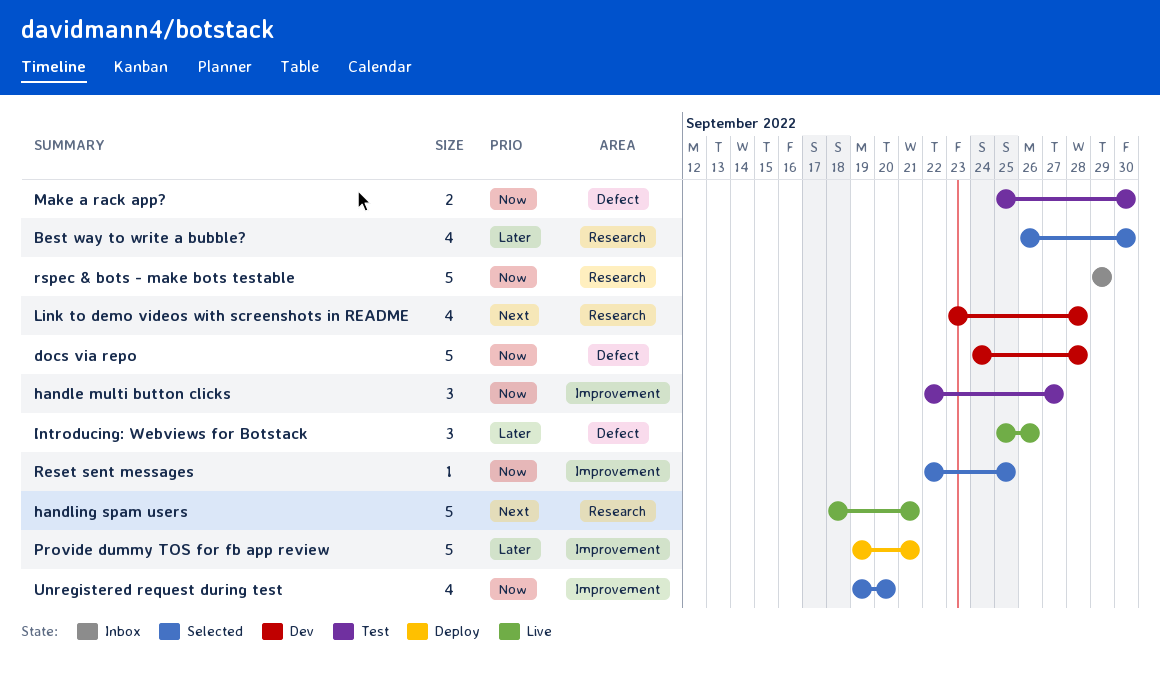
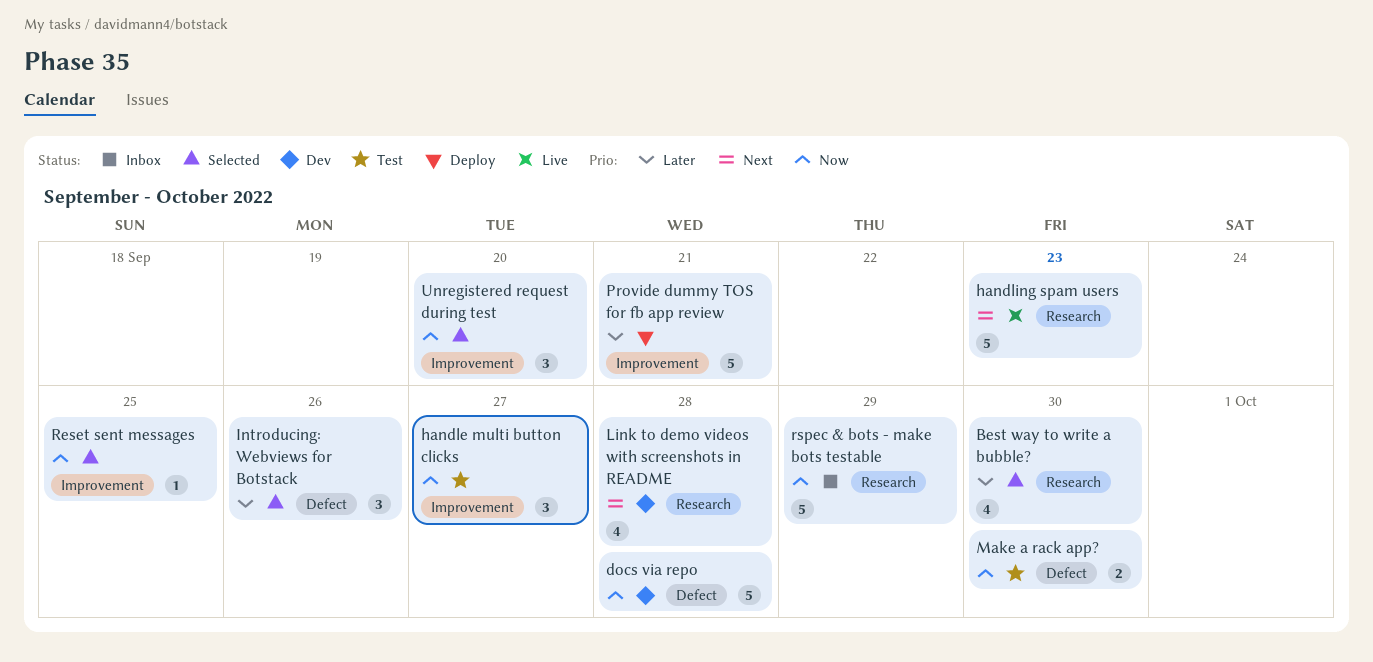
handling spam users, due: Sep 21 -> Sep 23
Introducing: Webviews for Botstack, status: Live -> Selected
Unregistered request during test, estimate: 4 -> 3

